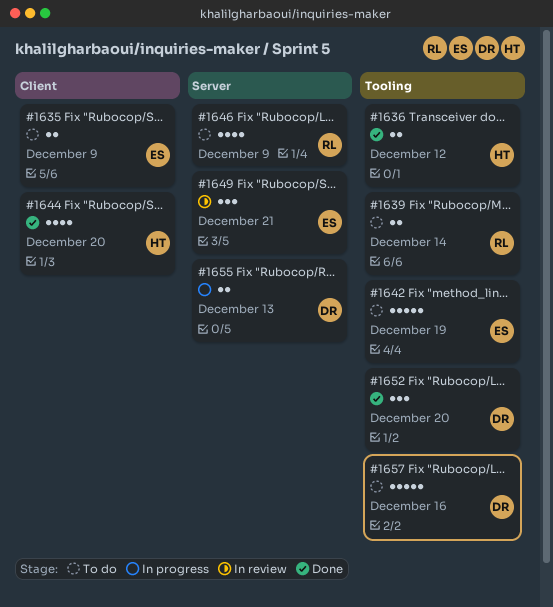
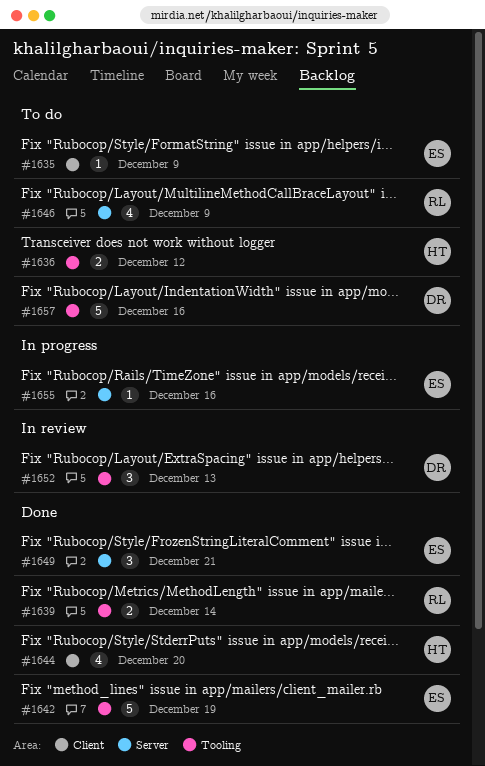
#1635, estimate: 2 -> 1
#1636, status: Done -> To do
#1639, status: To do -> Done
#1642, status: To do -> Done
#1649, status: In review -> Done
#1652, status: Done -> In review
#1652, due: Dec 20 -> Dec 13
#1655, owner: DR -> ES
#1655, estimate: 2 -> 1
#1655, due: Dec 13 -> Dec 16

